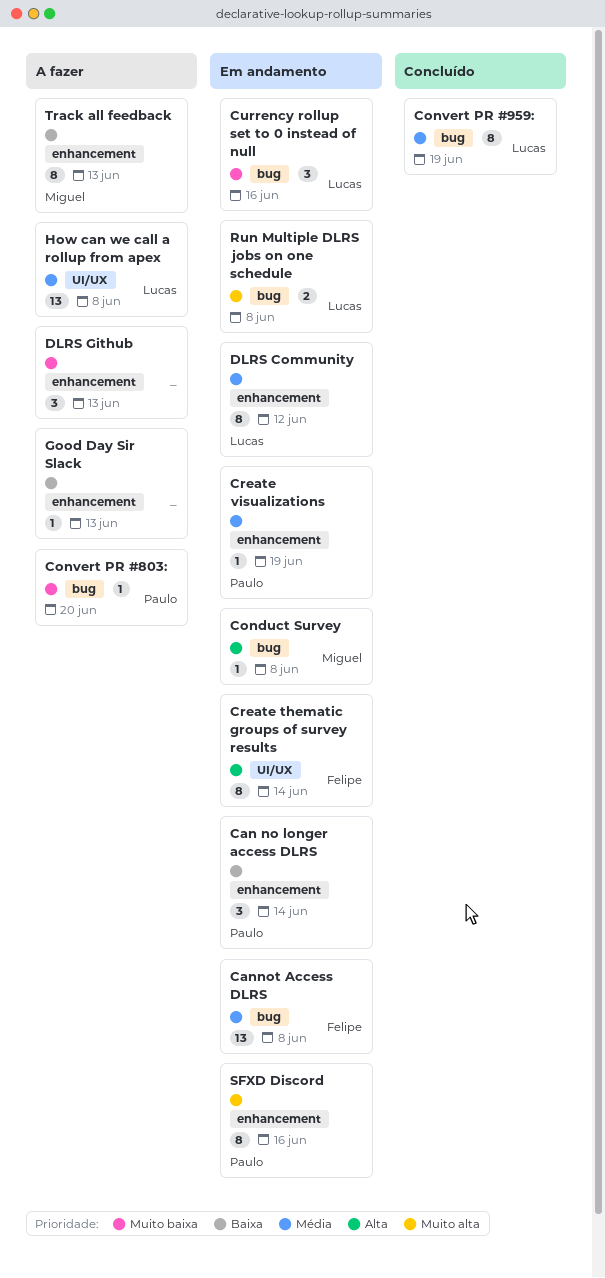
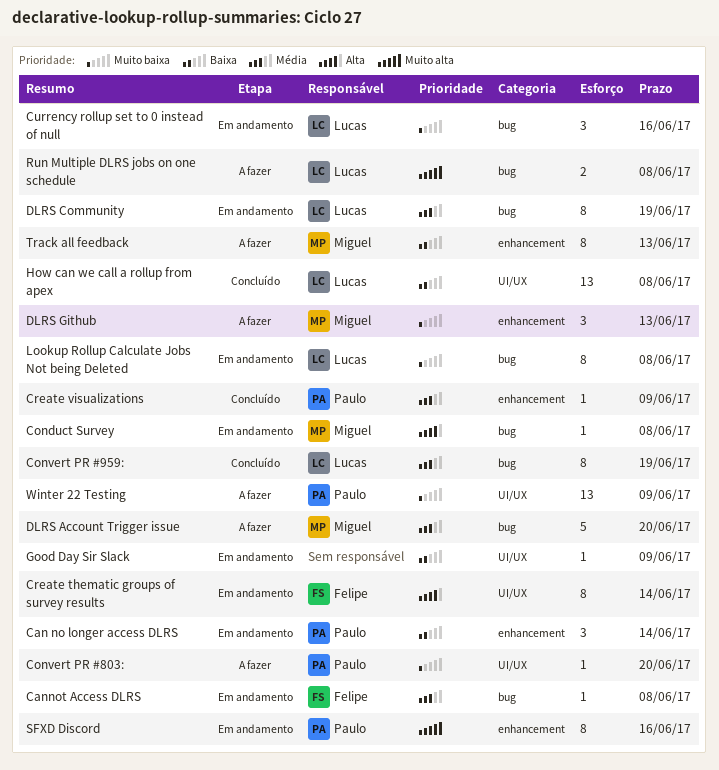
Cannot Access DLRS, estimate: 13 -> 1
Convert PR #803:, label: bug -> UI/UX
Create visualizations, status: Em andamento -> Concluído
Create visualizations, due: Jun 19 -> Jun 9
DLRS Account Trigger issue: none -> present
DLRS Community, label: enhancement -> bug
DLRS Community, due: Jun 12 -> Jun 19
DLRS Github, owner: none -> Miguel
Good Day Sir Slack, status: A fazer -> Em andamento
Good Day Sir Slack, label: enhancement -> UI/UX
Good Day Sir Slack, due: Jun 13 -> Jun 9
How can we call a rollup from apex, status: A fazer -> Concluído
How can we call a rollup from apex, priority: Média -> Baixa
Lookup Rollup Calculate Jobs Not being Deleted: none -> present
Run Multiple DLRS jobs on one schedule, status: Em andamento -> A fazer
Winter 22 Testing: none -> present

